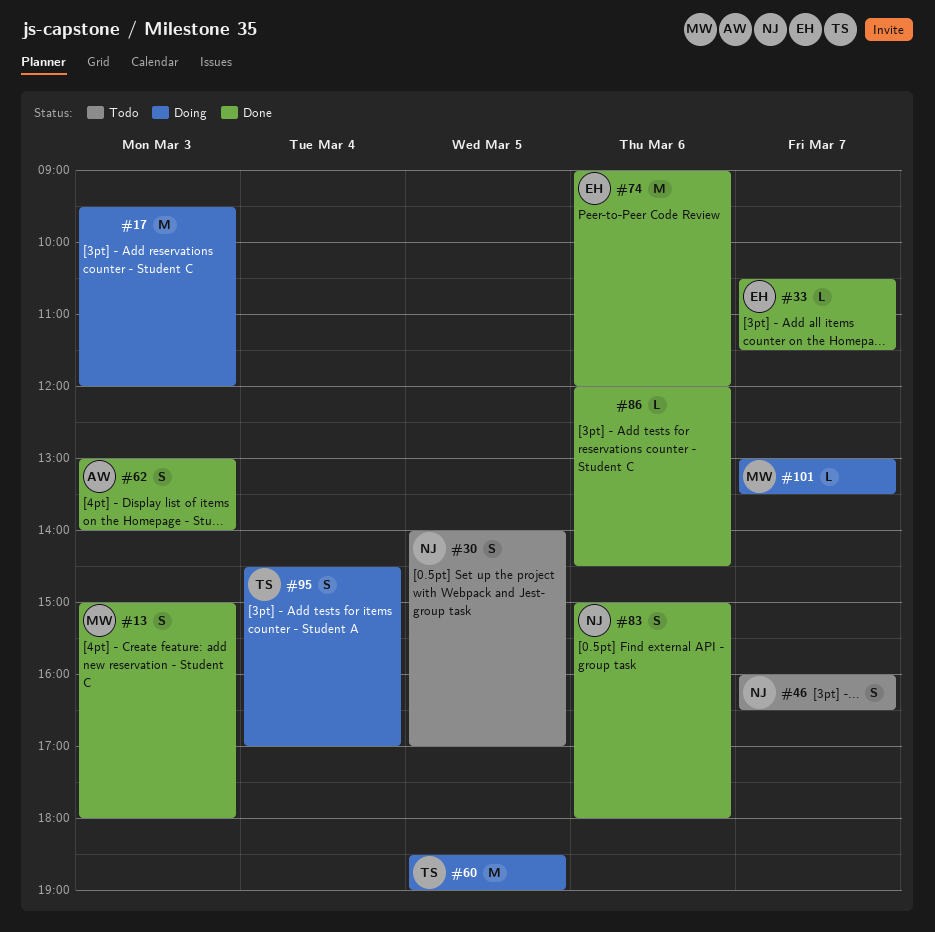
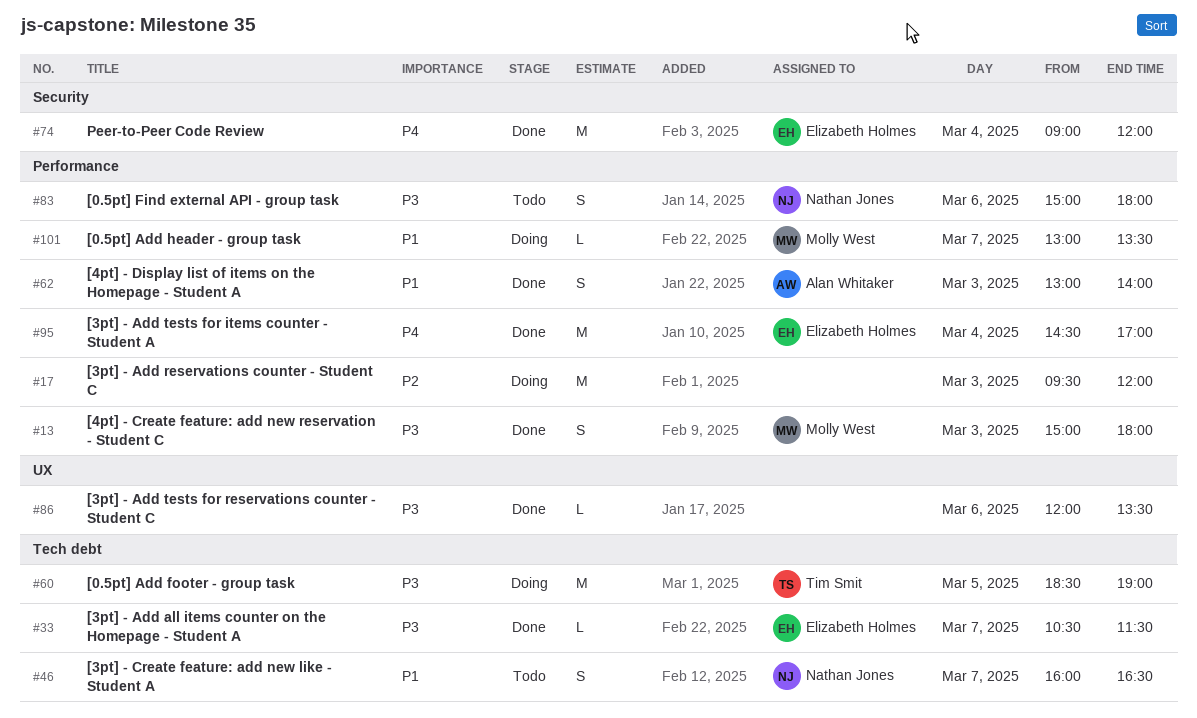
#30: present -> none
#74, day: Mar 6 -> Mar 4
#83, status: Done -> Todo
#86, ends: 14:30 -> 13:30
#95, status: Doing -> Done
#95, owner: Tim Smit -> Elizabeth Holmes
#95, estimate: S -> M

